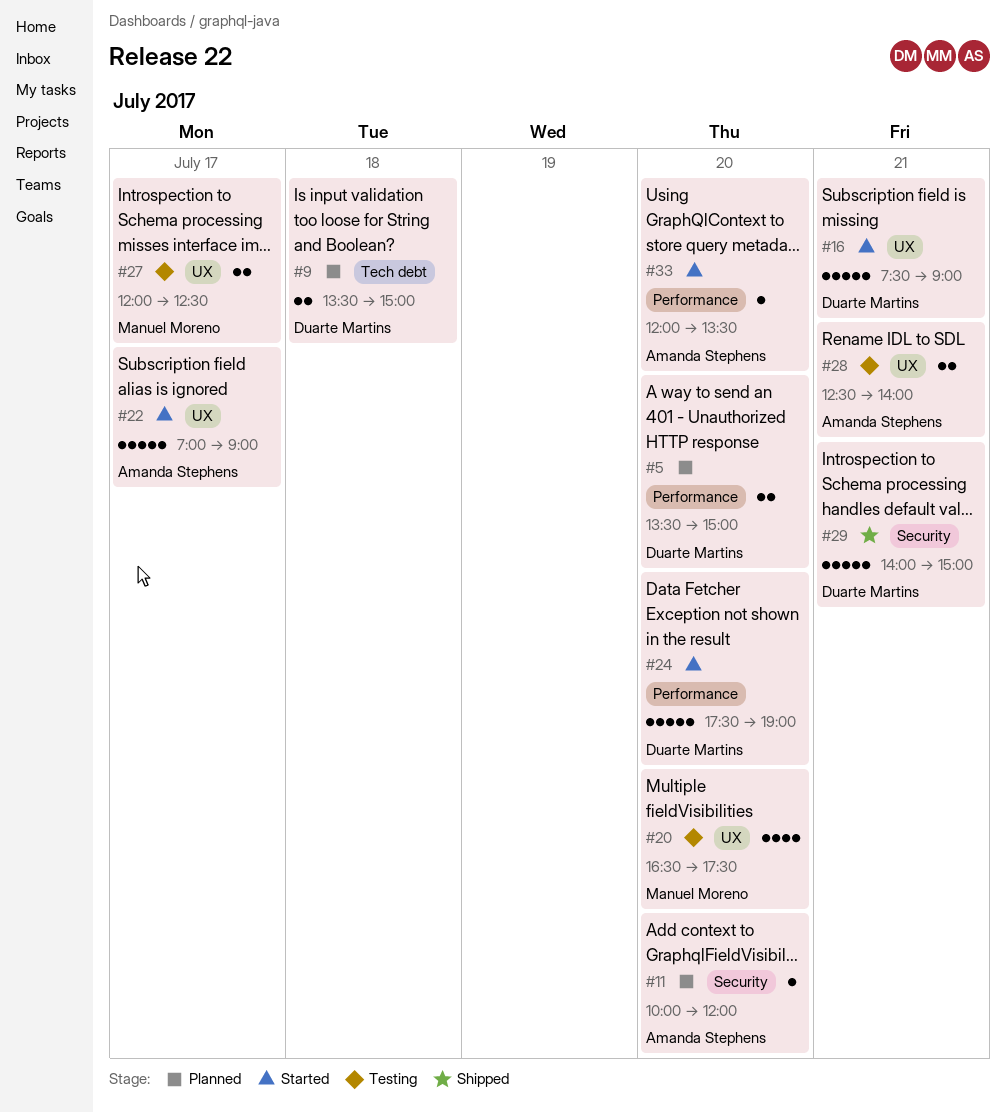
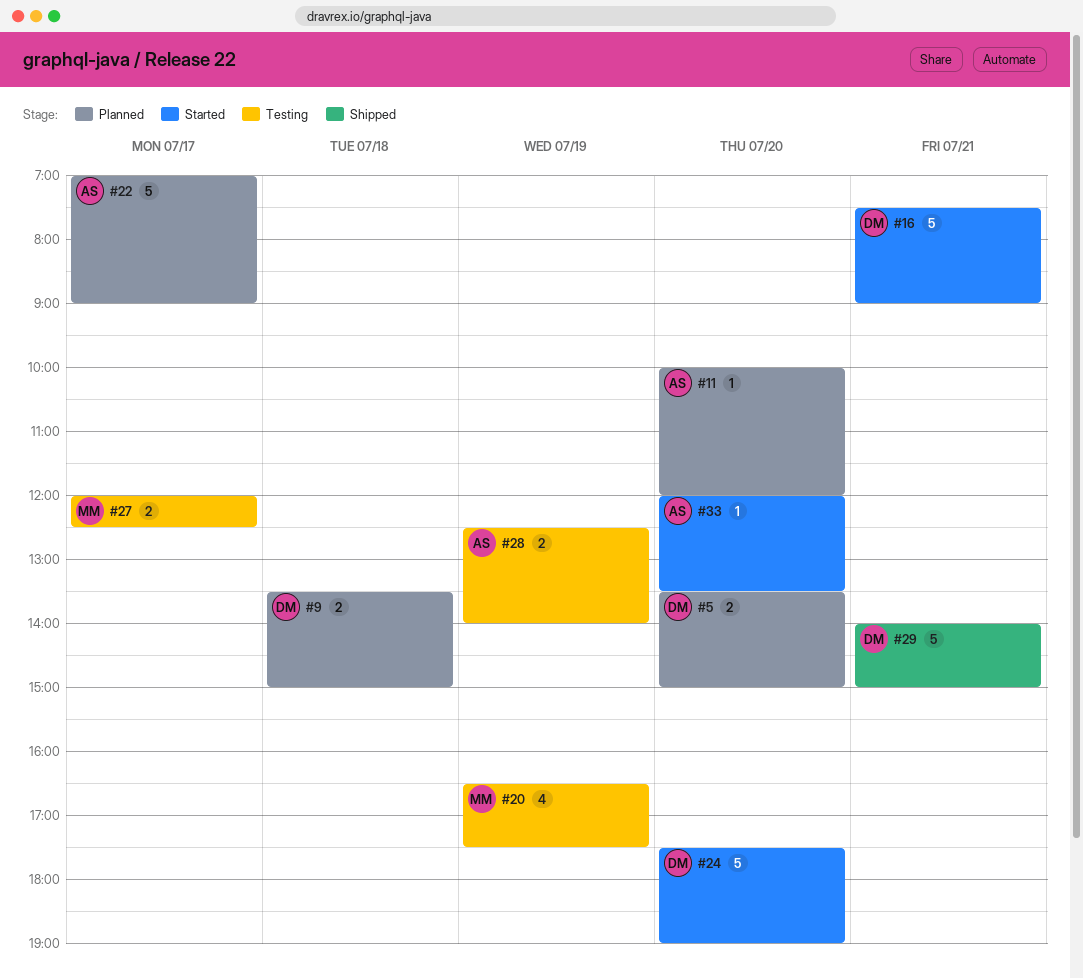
#20, day: Jul 20 -> Jul 19
#22, status: Started -> Planned
#28, day: Jul 21 -> Jul 19

